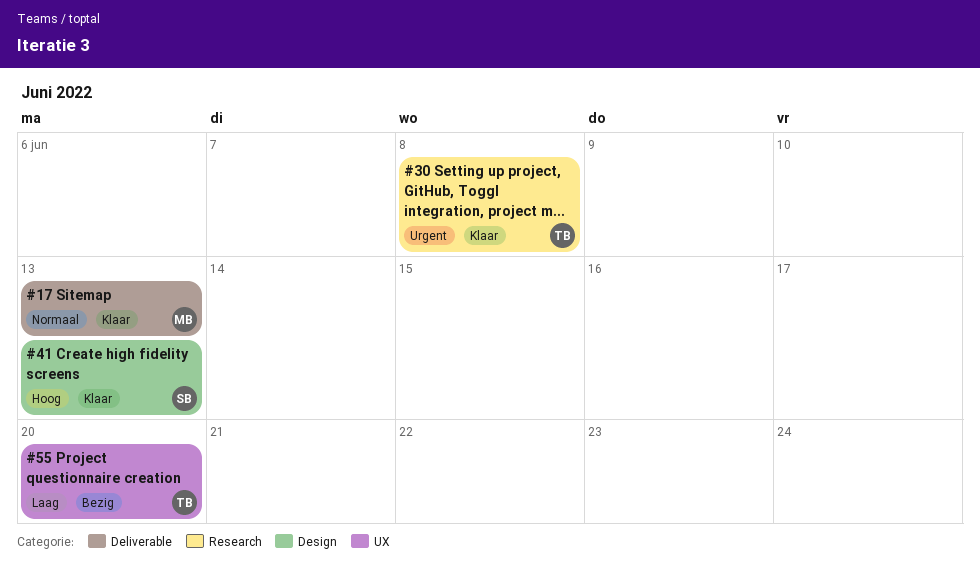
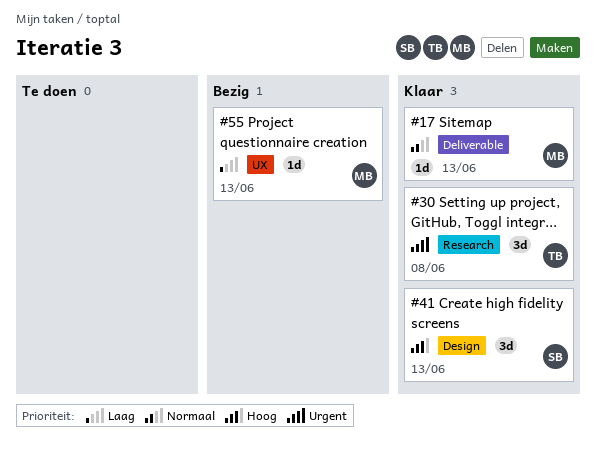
#55, owner: TB -> MB
#55, due: Jun 20 -> Jun 13

